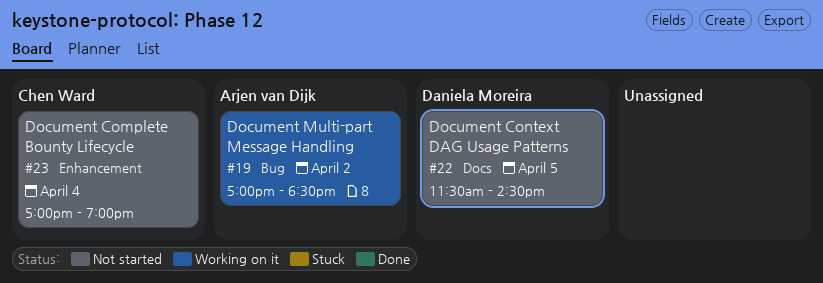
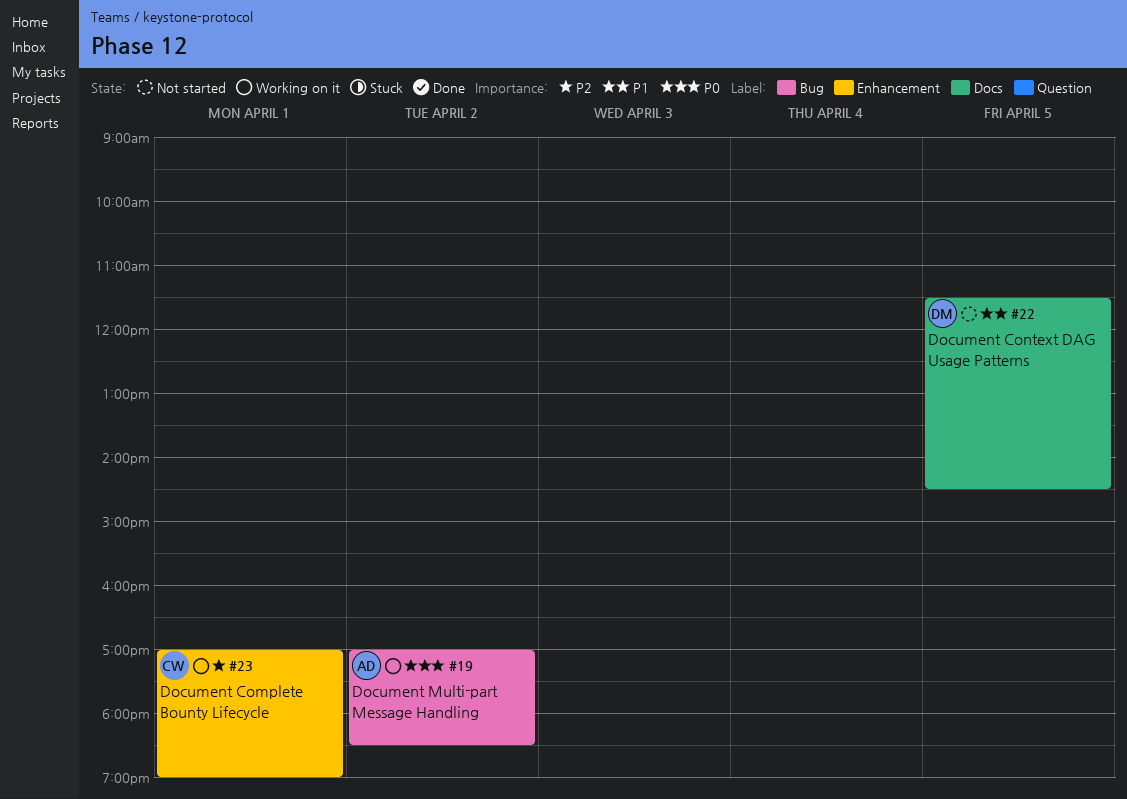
#23, status: Not started -> Working on it
#23, day: Apr 4 -> Apr 1

